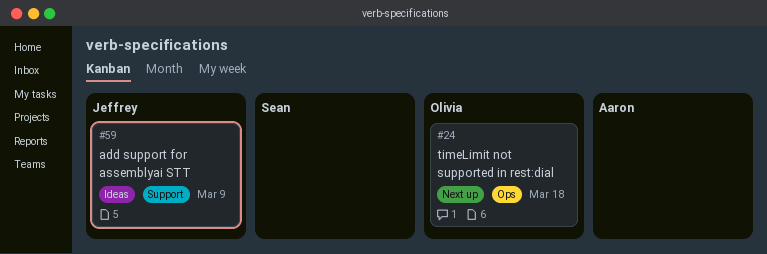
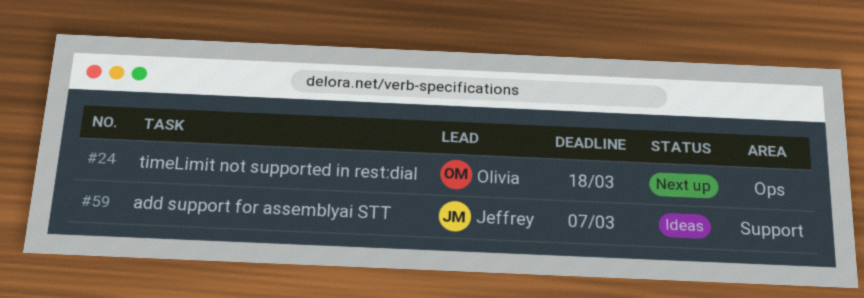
#59, due: Mar 9 -> Mar 7

